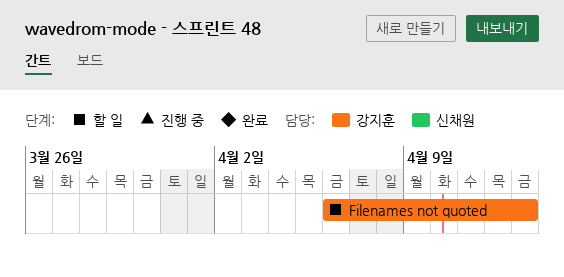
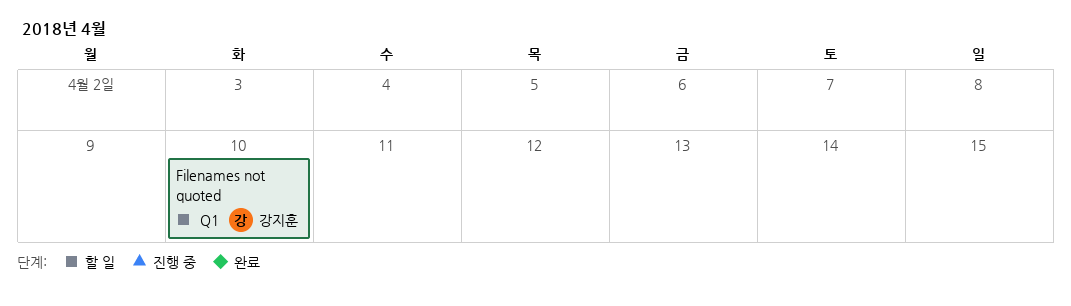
Filenames not quoted, due: Apr 13 -> Apr 10

